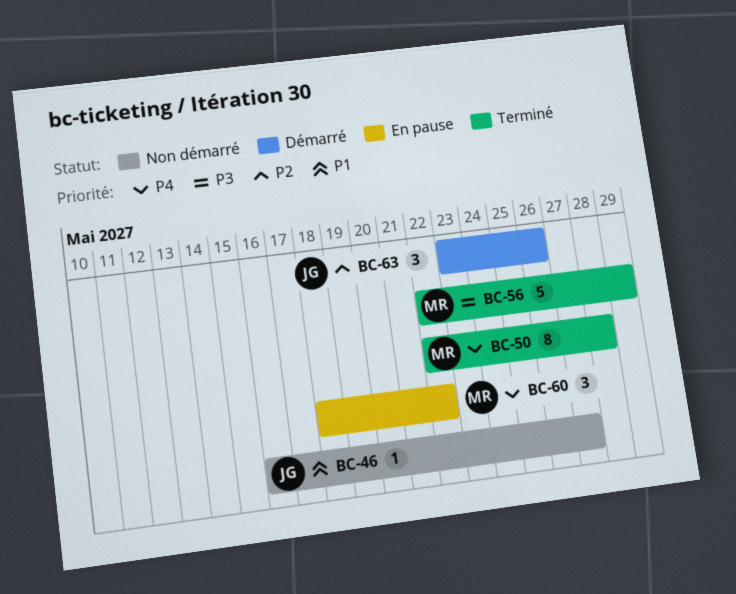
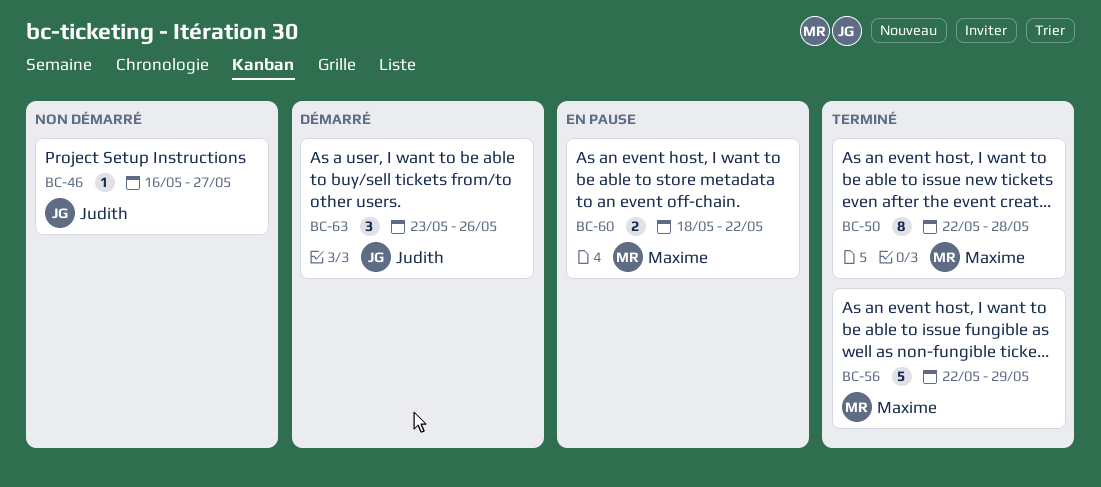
BC-60, estimate: 3 -> 2

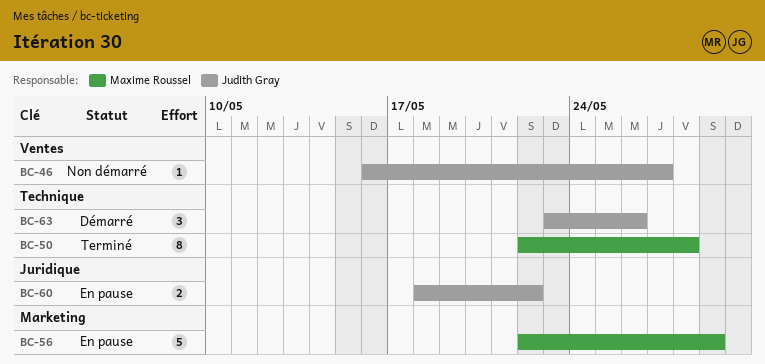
BC-56, status: Terminé -> En pause
BC-60, owner: Maxime Roussel -> Judith Gray

